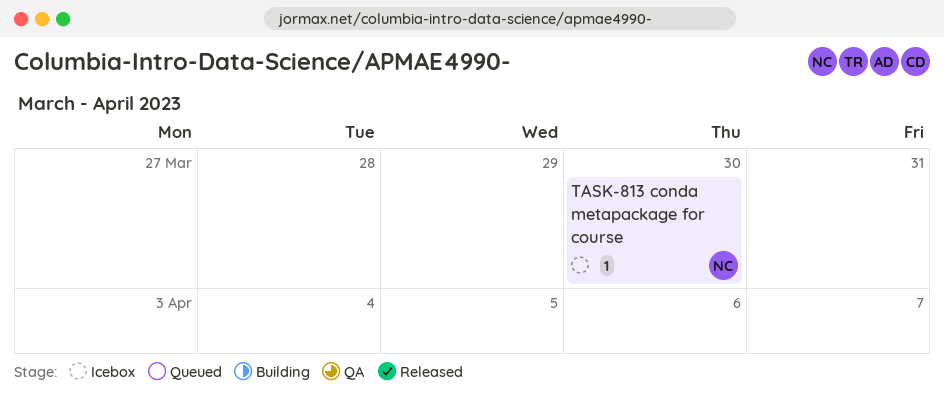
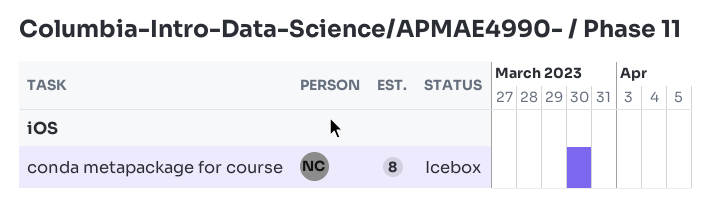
conda metapackage for course, estimate: 1 -> 8

